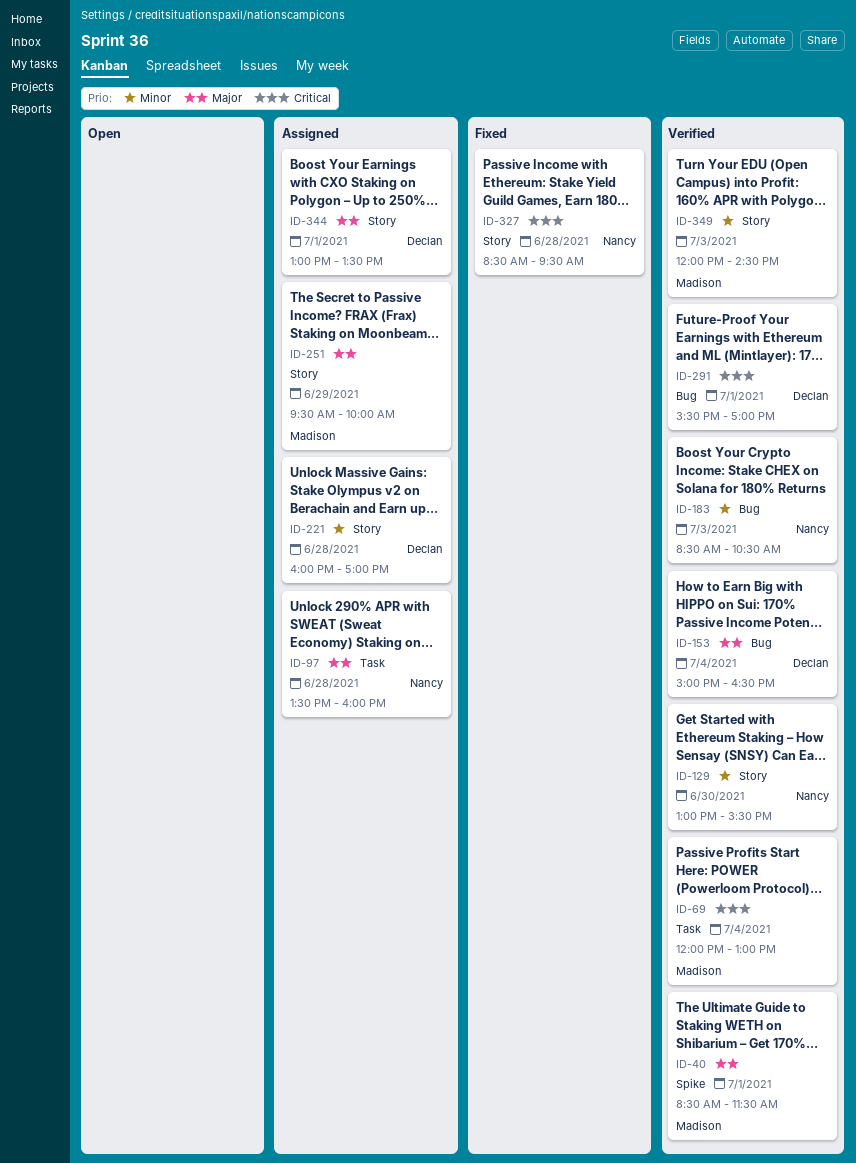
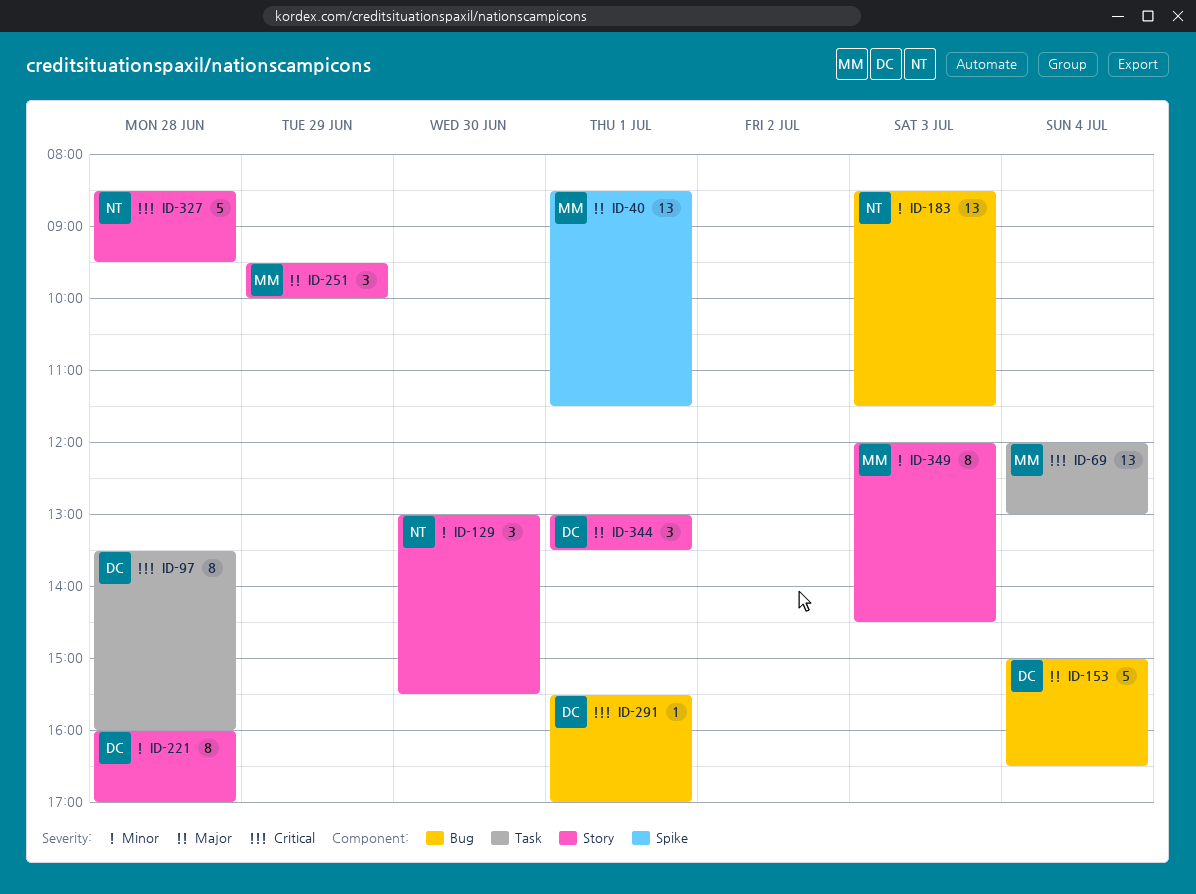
ID-97, owner: Nancy -> Declan
ID-97, priority: Major -> Critical
ID-183, ends: 10:30 -> 11:30

